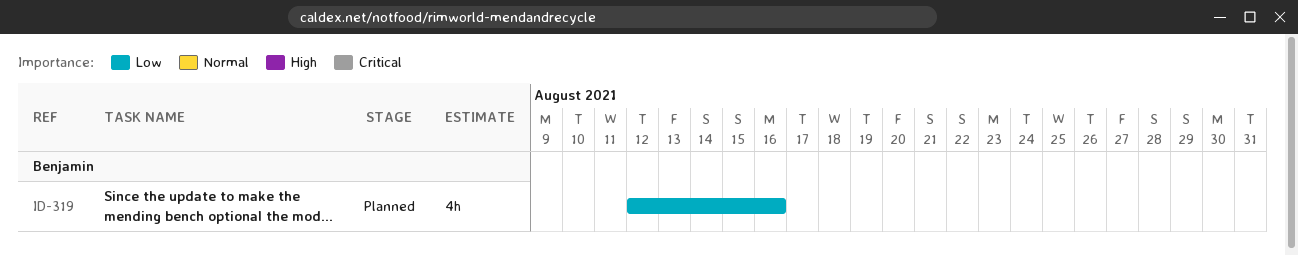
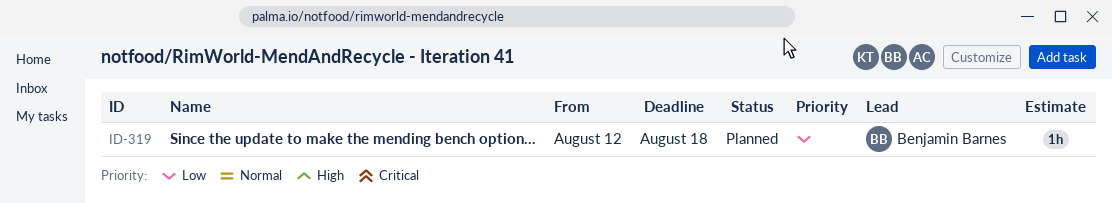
ID-319, estimate: 4h -> 1h
ID-319, due: Aug 16 -> Aug 18

